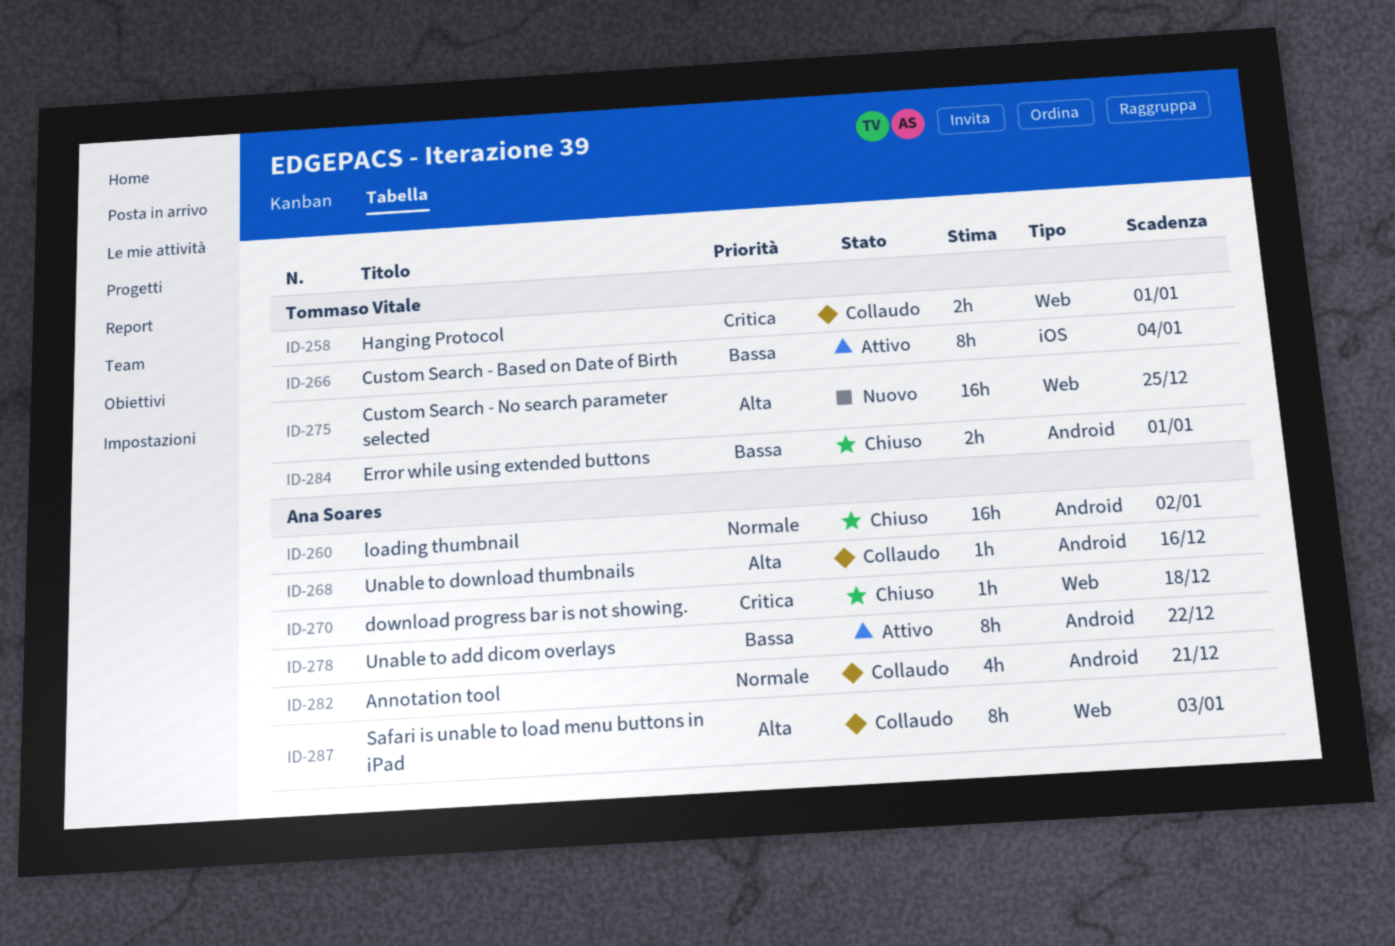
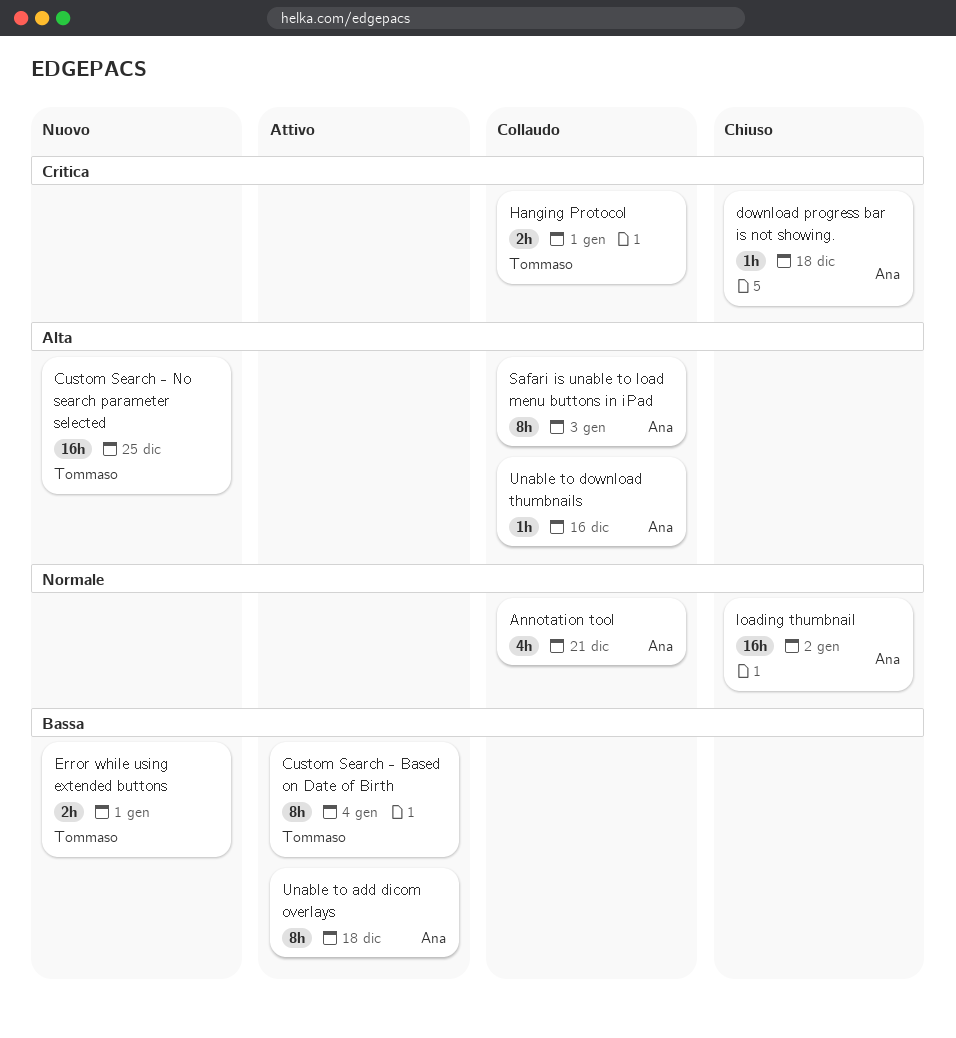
Error while using extended buttons, status: Chiuso -> Nuovo
Unable to add dicom overlays, due: Dec 22 -> Dec 18

